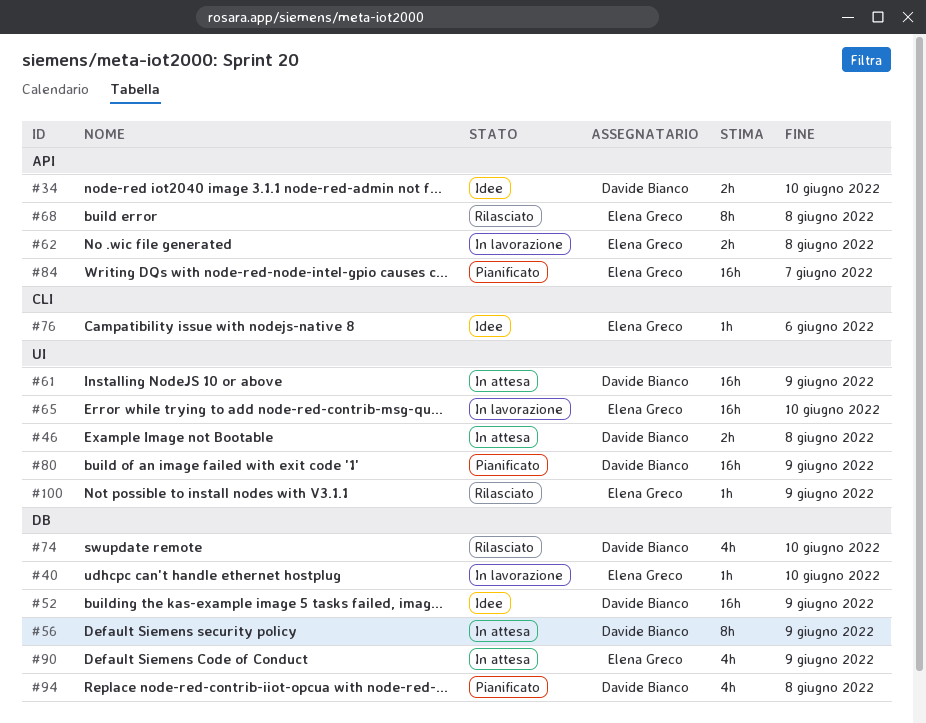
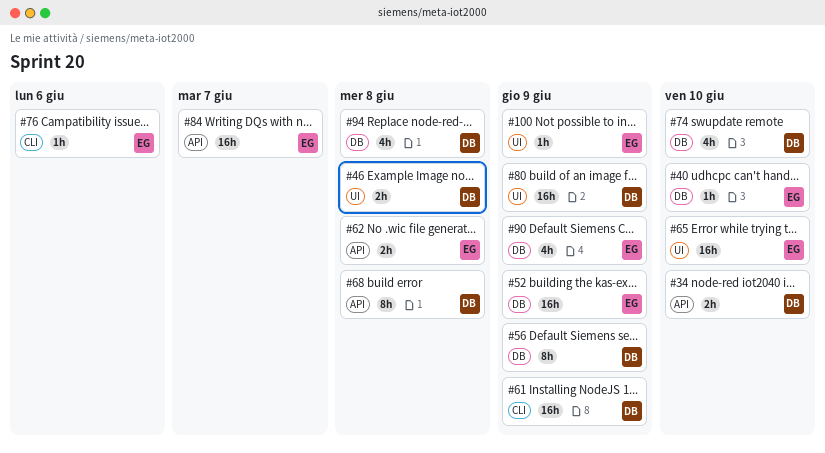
#52, owner: Davide Bianco -> Elena Greco
#61, label: UI -> CLI
#68, owner: Elena Greco -> Davide Bianco

